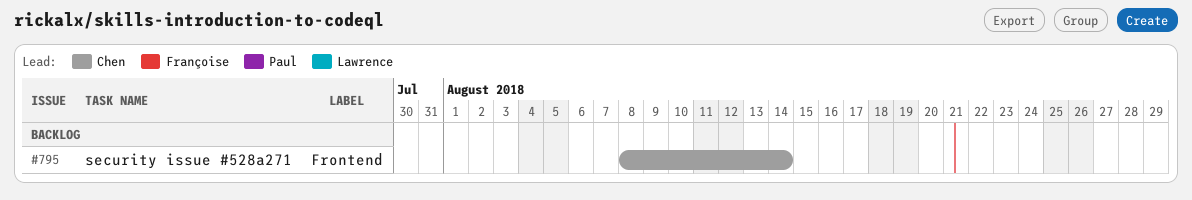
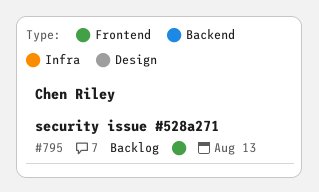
#795, due: Aug 14 -> Aug 13

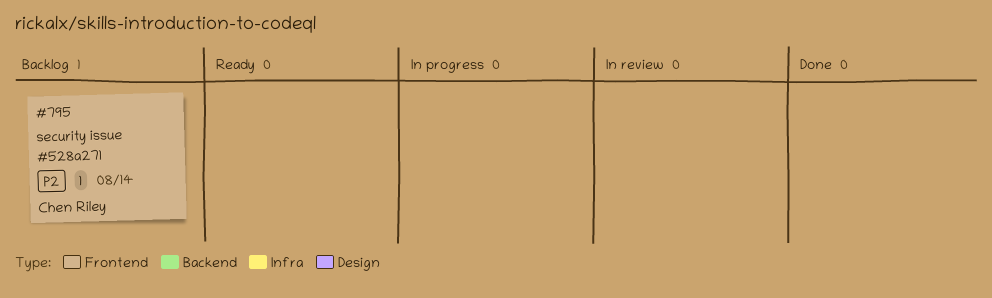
#795, due: Aug 13 -> Aug 14

